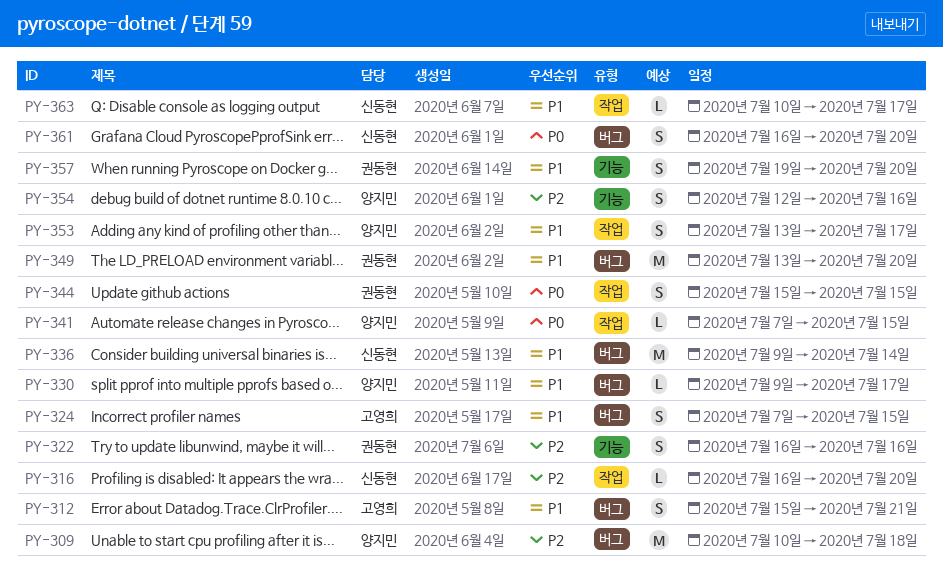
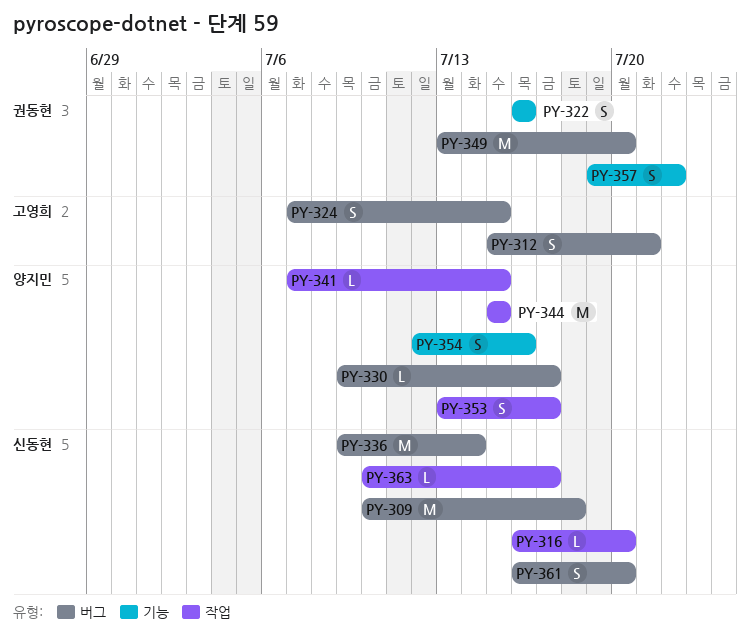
PY-309, owner: 양지민 -> 신동현
PY-344, owner: 권동현 -> 양지민
PY-344, estimate: S -> M
PY-357, due: Jul 20 -> Jul 22

